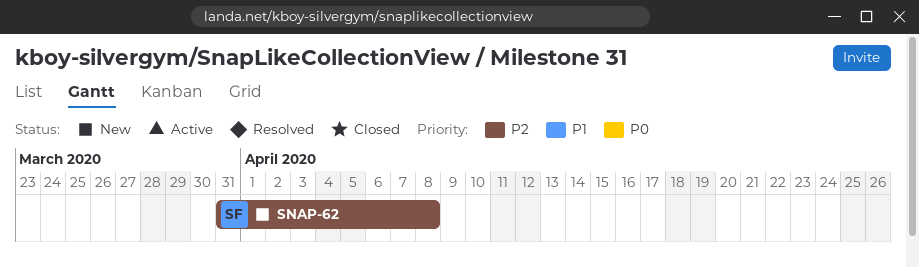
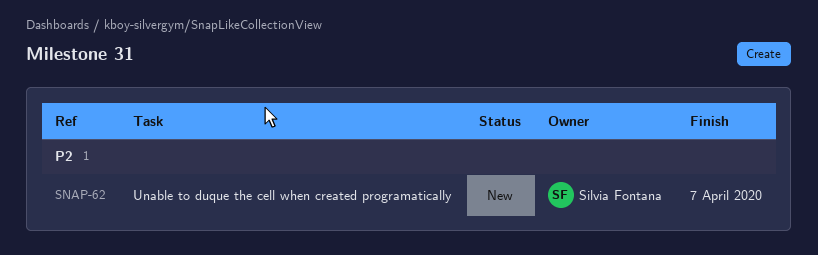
SNAP-62, due: Apr 8 -> Apr 7

